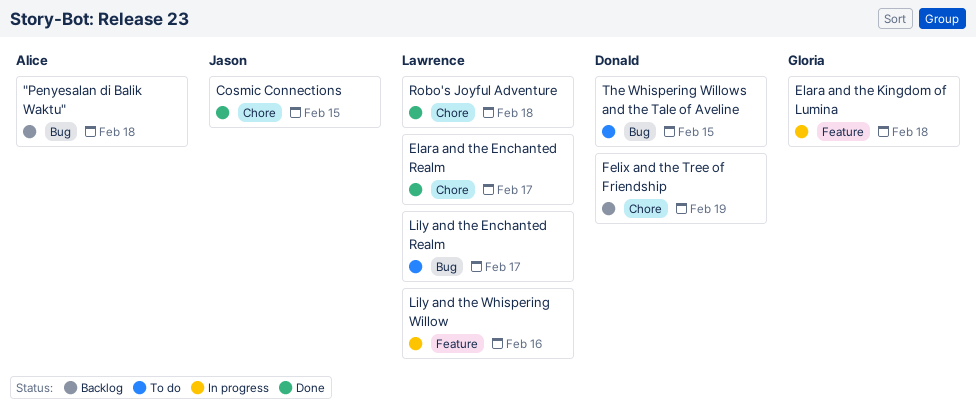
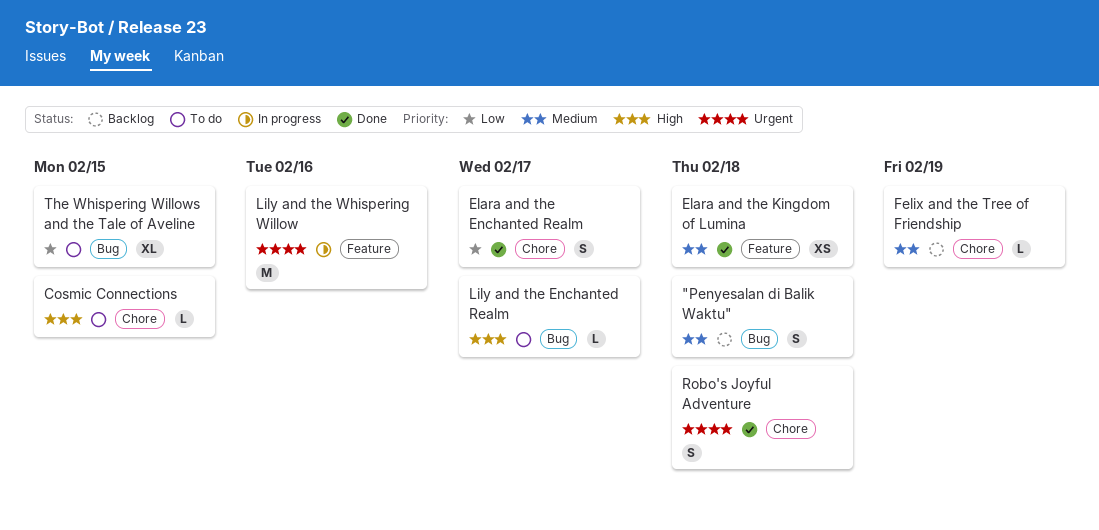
Cosmic Connections, status: Done -> To do
Elara and the Kingdom of Lumina, status: In progress -> Done

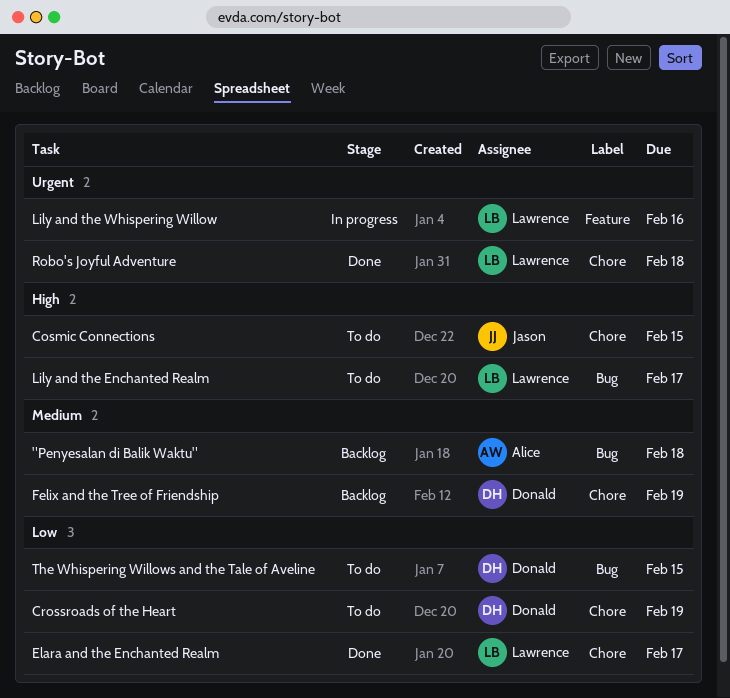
Crossroads of the Heart: none -> present
Elara and the Kingdom of Lumina: present -> none

